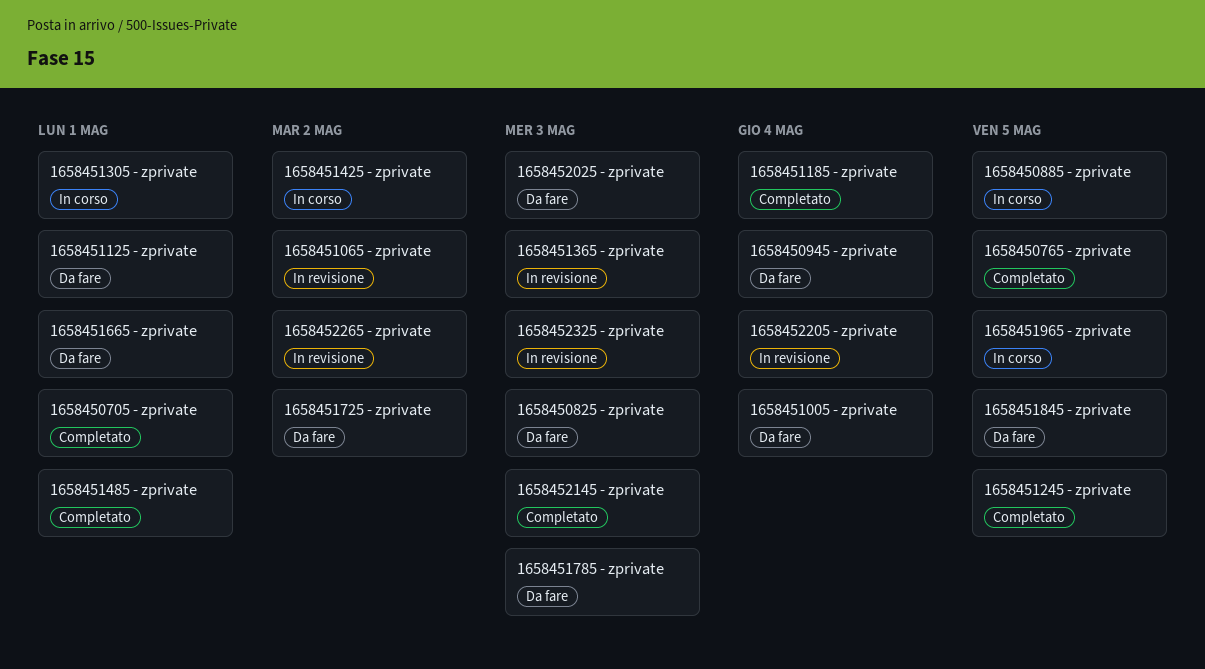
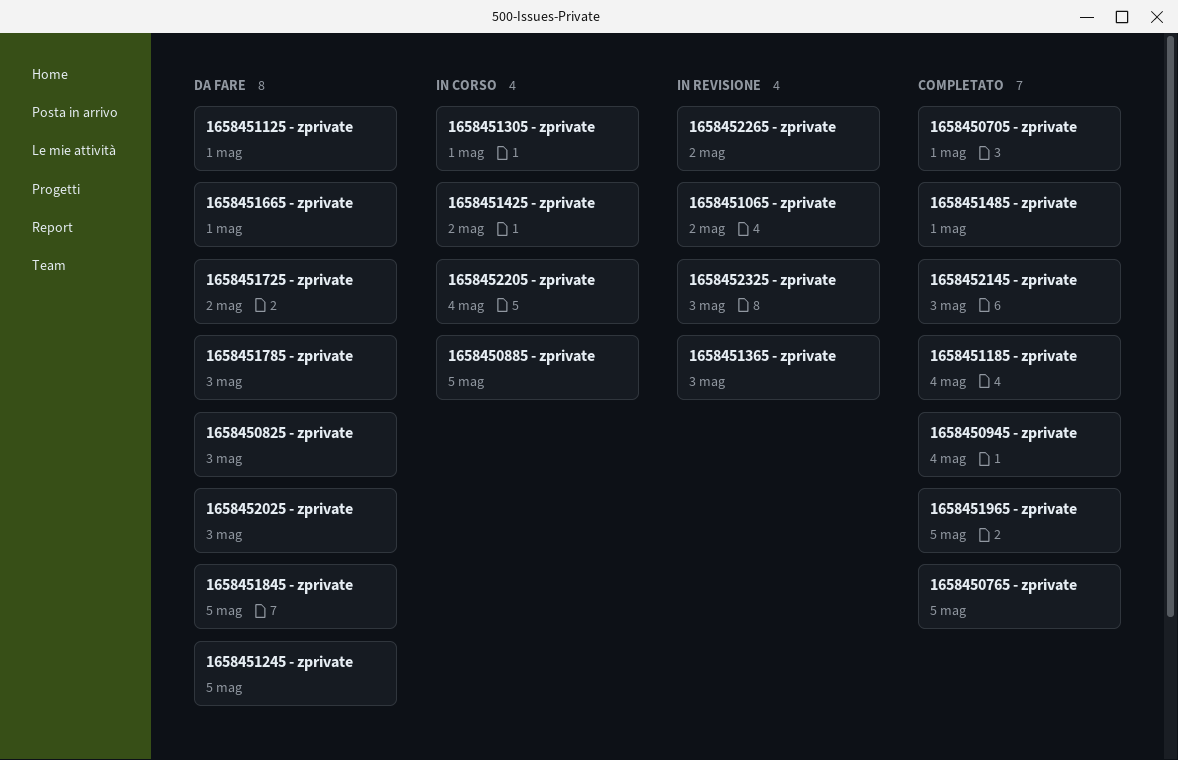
1658450945 - zprivate, status: Da fare -> Completato
1658451005 - zprivate: present -> none
1658451245 - zprivate, status: Completato -> Da fare
1658451965 - zprivate, status: In corso -> Completato
1658452205 - zprivate, status: In revisione -> In corso

